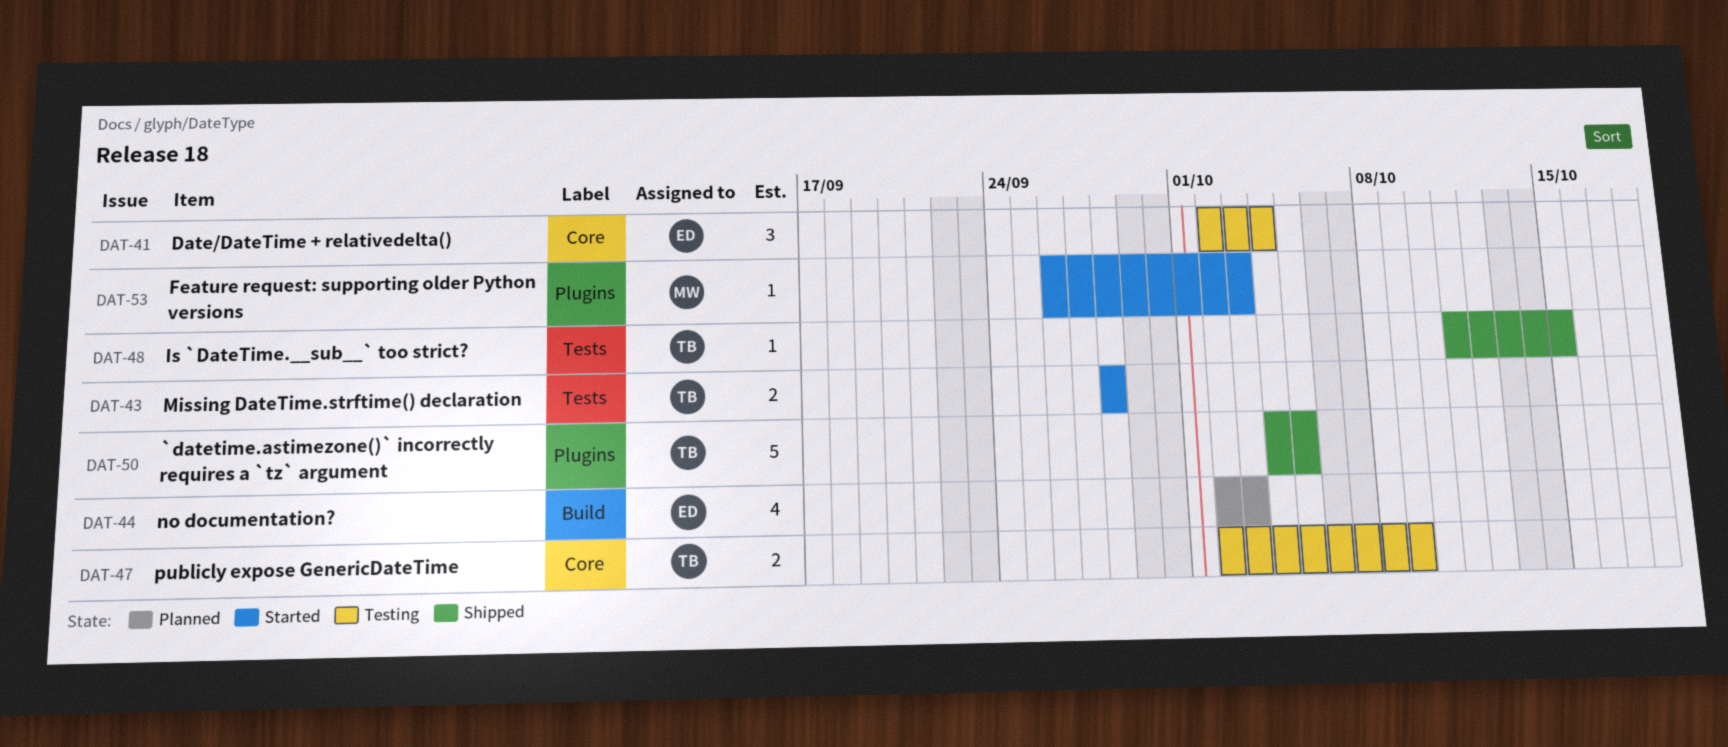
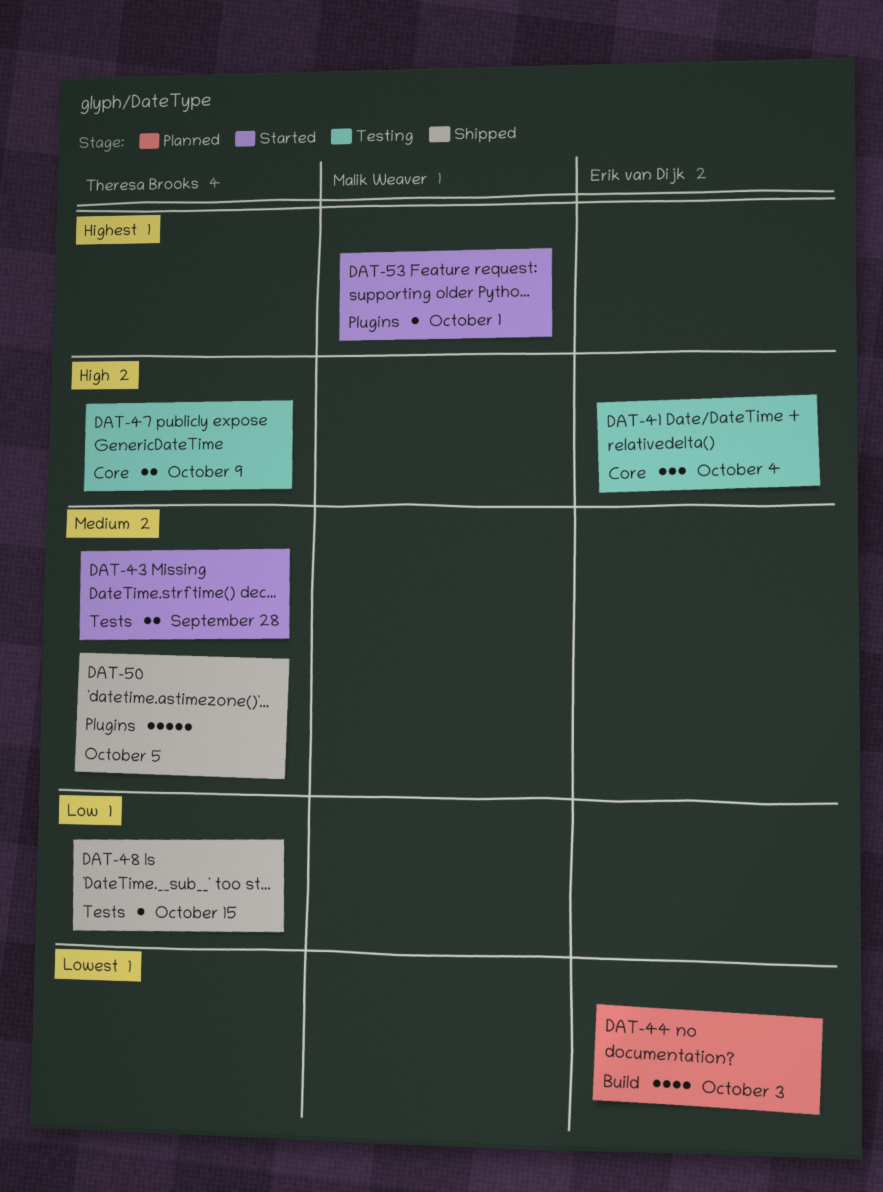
DAT-53, due: Oct 3 -> Oct 1

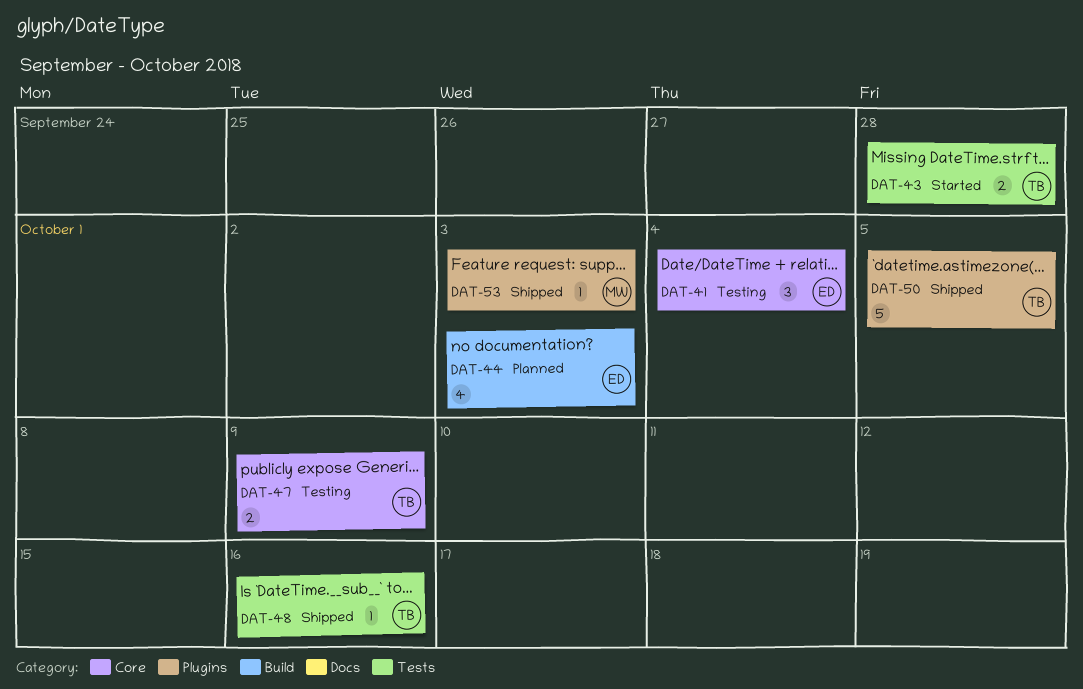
DAT-48, due: Oct 15 -> Oct 16
DAT-53, status: Started -> Shipped
DAT-53, due: Oct 1 -> Oct 3

